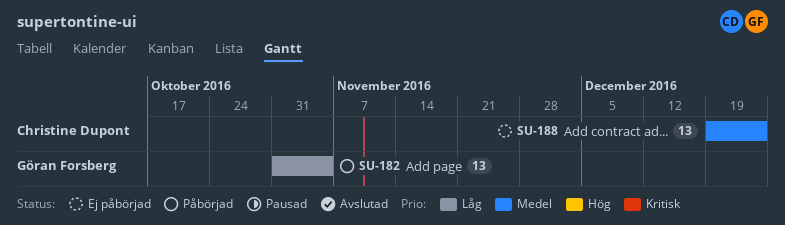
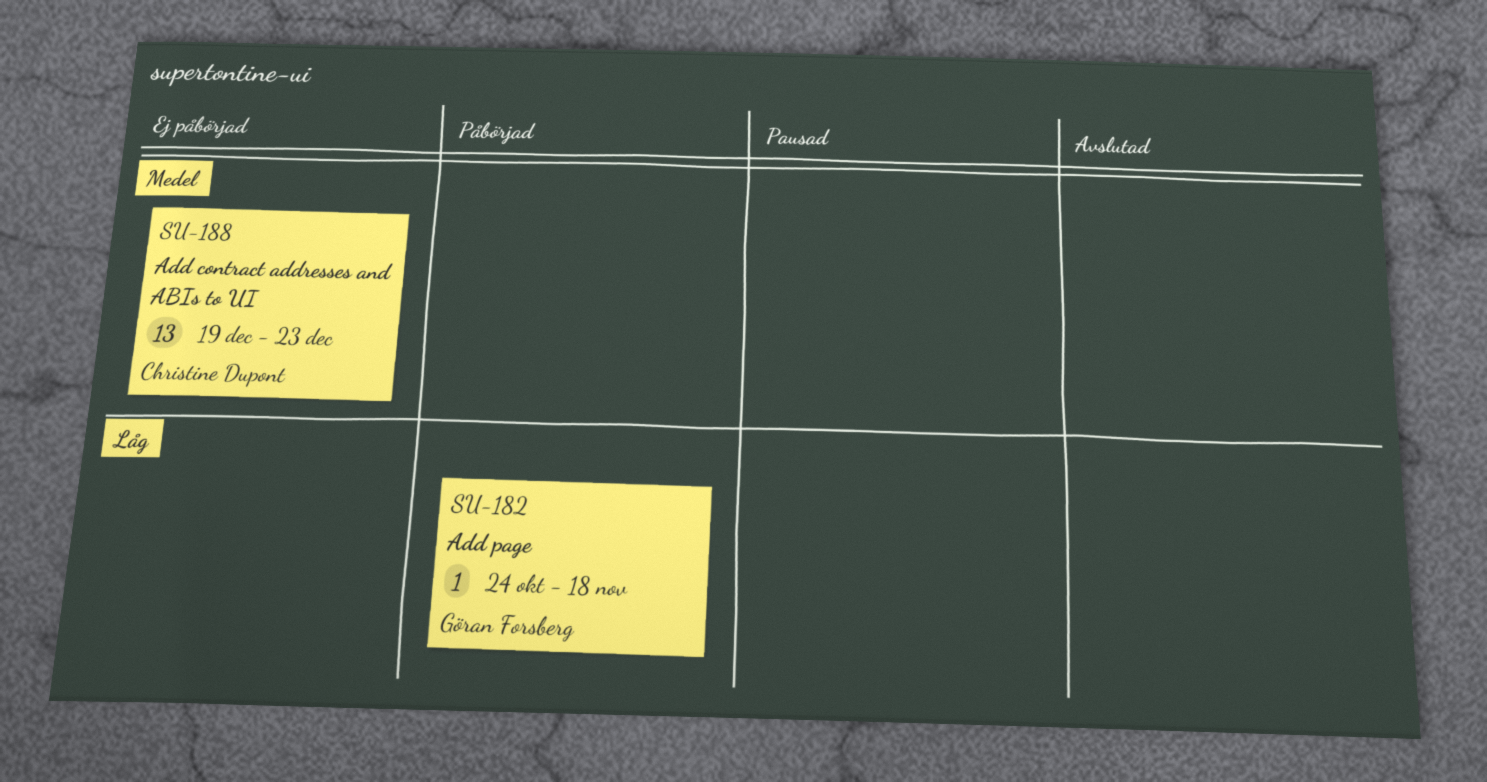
SU-182, estimate: 13 -> 1
SU-182, start: Oct 31 -> Oct 24
SU-182, due: Nov 4 -> Nov 18

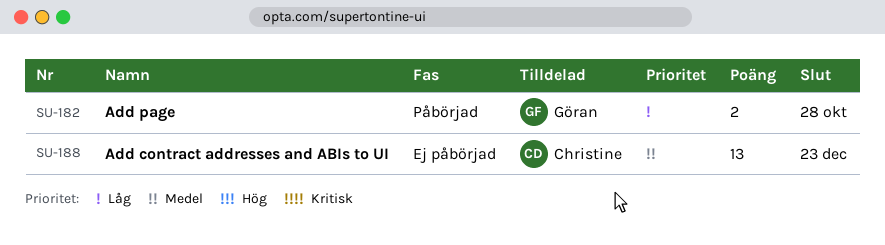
SU-182, estimate: 1 -> 2
SU-182, due: Nov 18 -> Oct 28

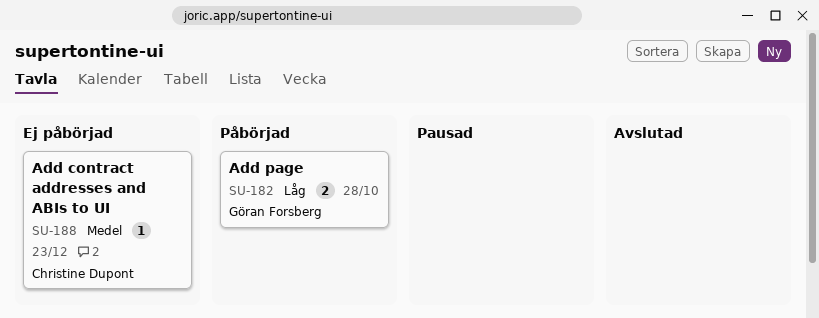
SU-188, estimate: 13 -> 1

